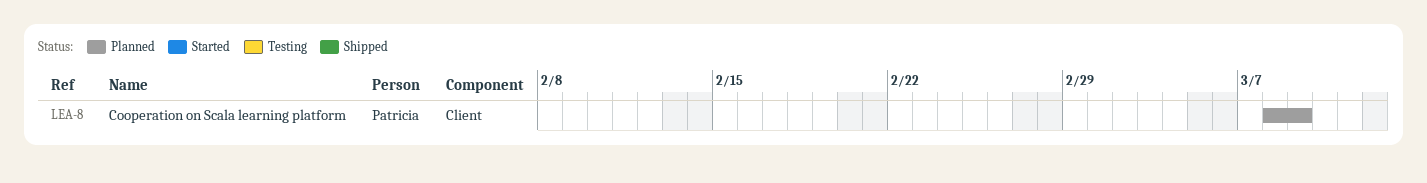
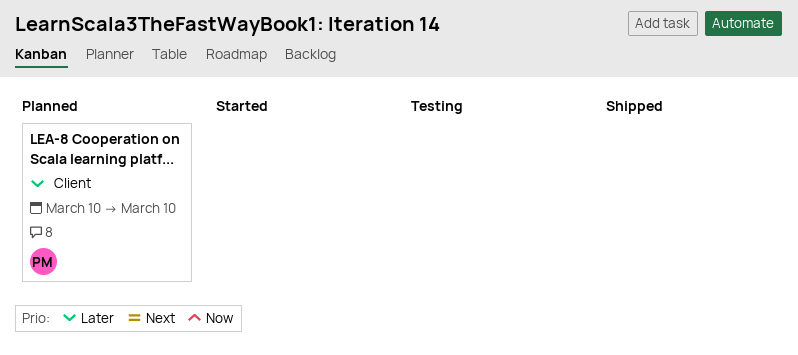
LEA-8, start: Mar 8 -> Mar 10
LEA-8, due: Mar 9 -> Mar 10

